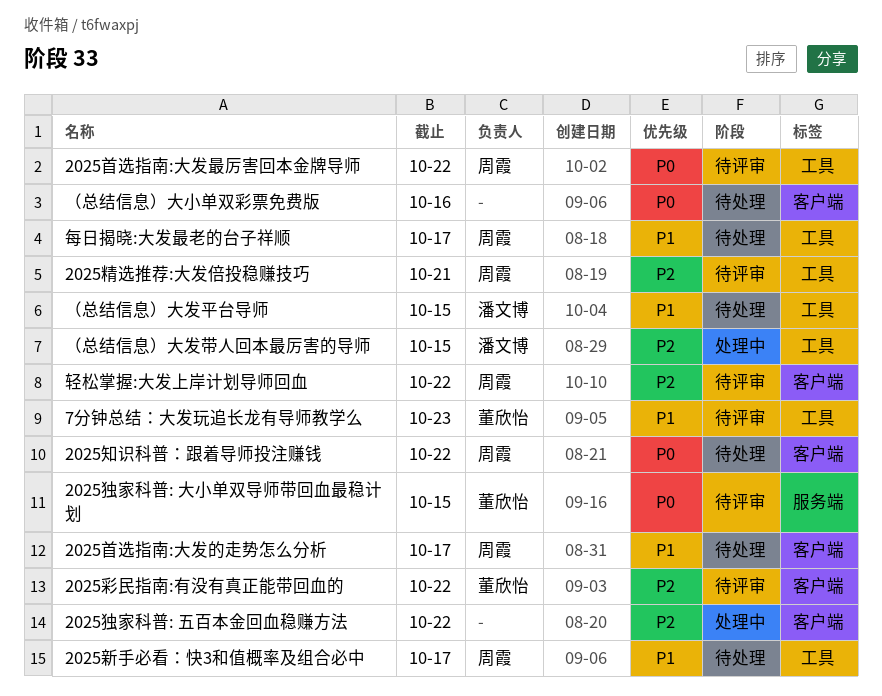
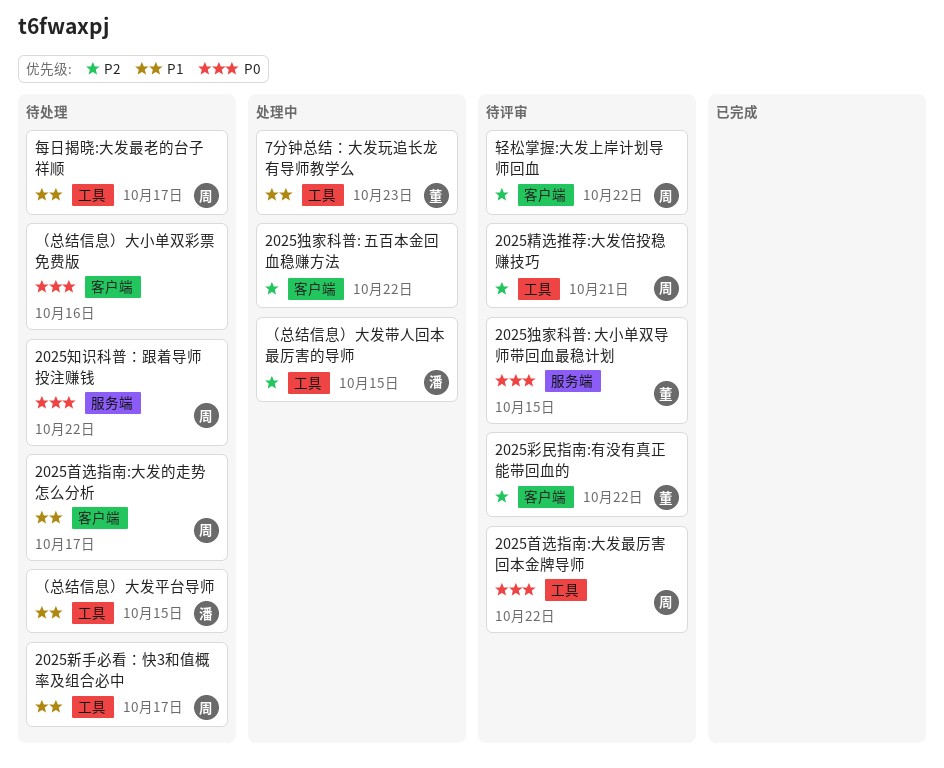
2025知识科普：跟着导师投注赚钱, label: 客户端 -> 服务端
7分钟总结：大发玩追长龙有导师教学么, status: 待评审 -> 处理中

